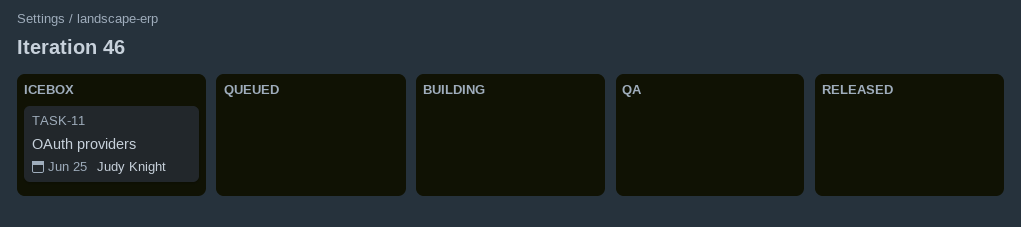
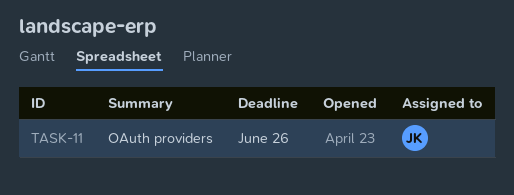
TASK-11, due: Jun 25 -> Jun 26

